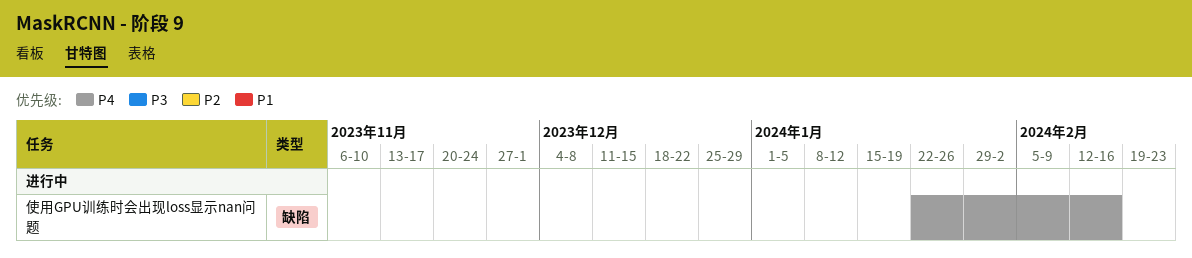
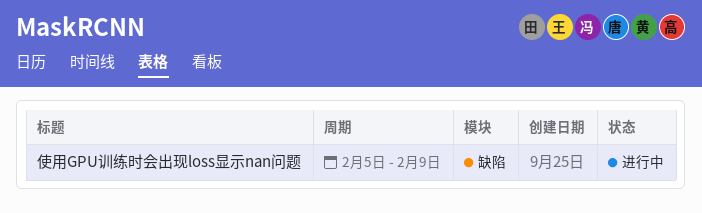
使用GPU训练时会出现loss显示nan问题, start: Jan 22 -> Feb 5
使用GPU训练时会出现loss显示nan问题, due: Feb 16 -> Feb 9

